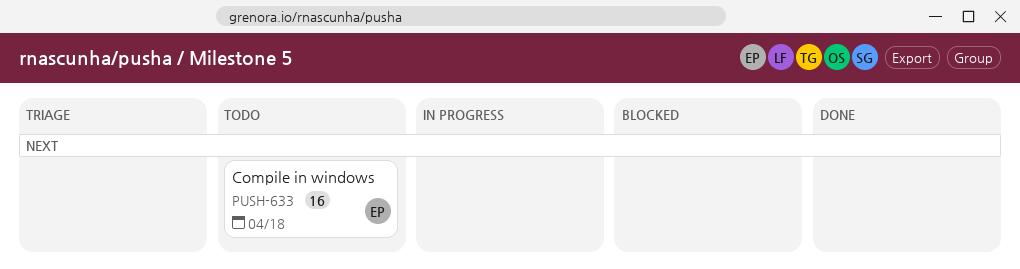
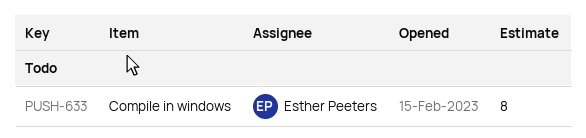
PUSH-633, estimate: 16 -> 8

